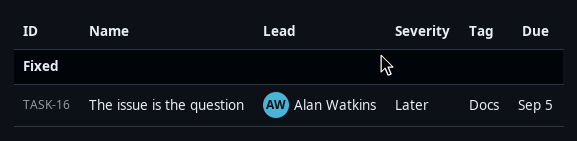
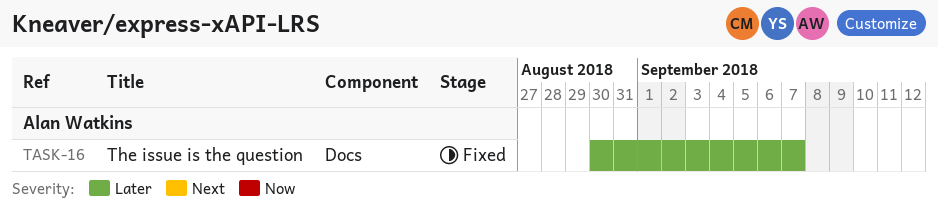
TASK-16, due: Sep 5 -> Sep 7

